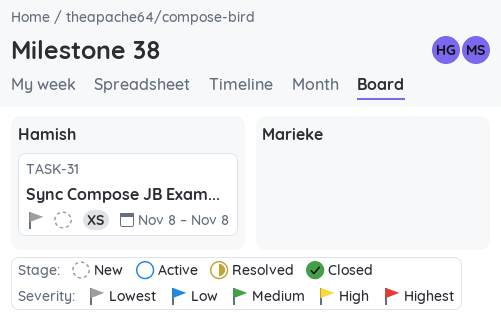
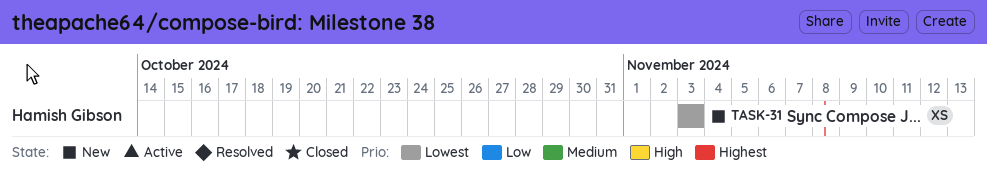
TASK-31, start: Nov 8 -> Nov 3
TASK-31, due: Nov 8 -> Nov 3

